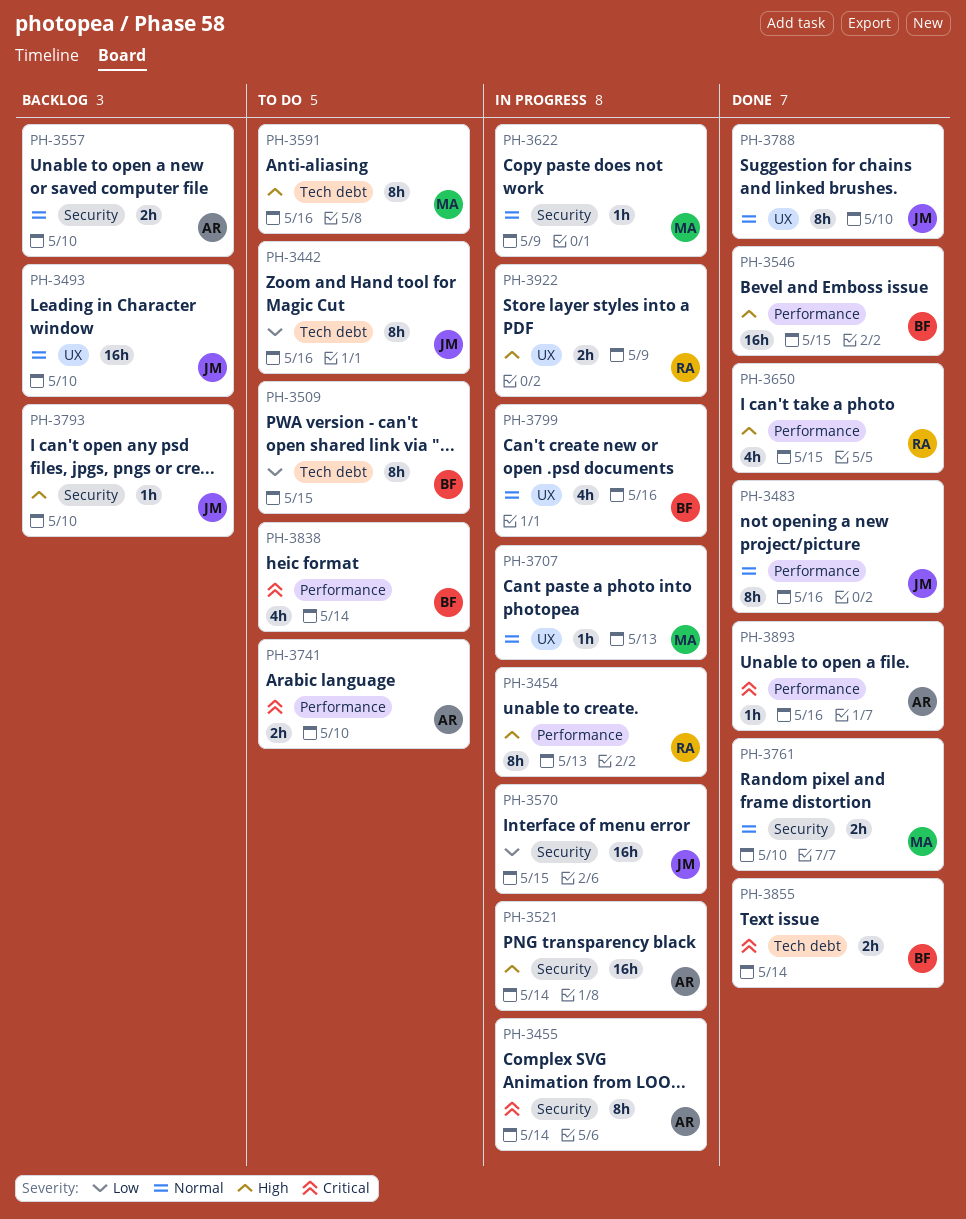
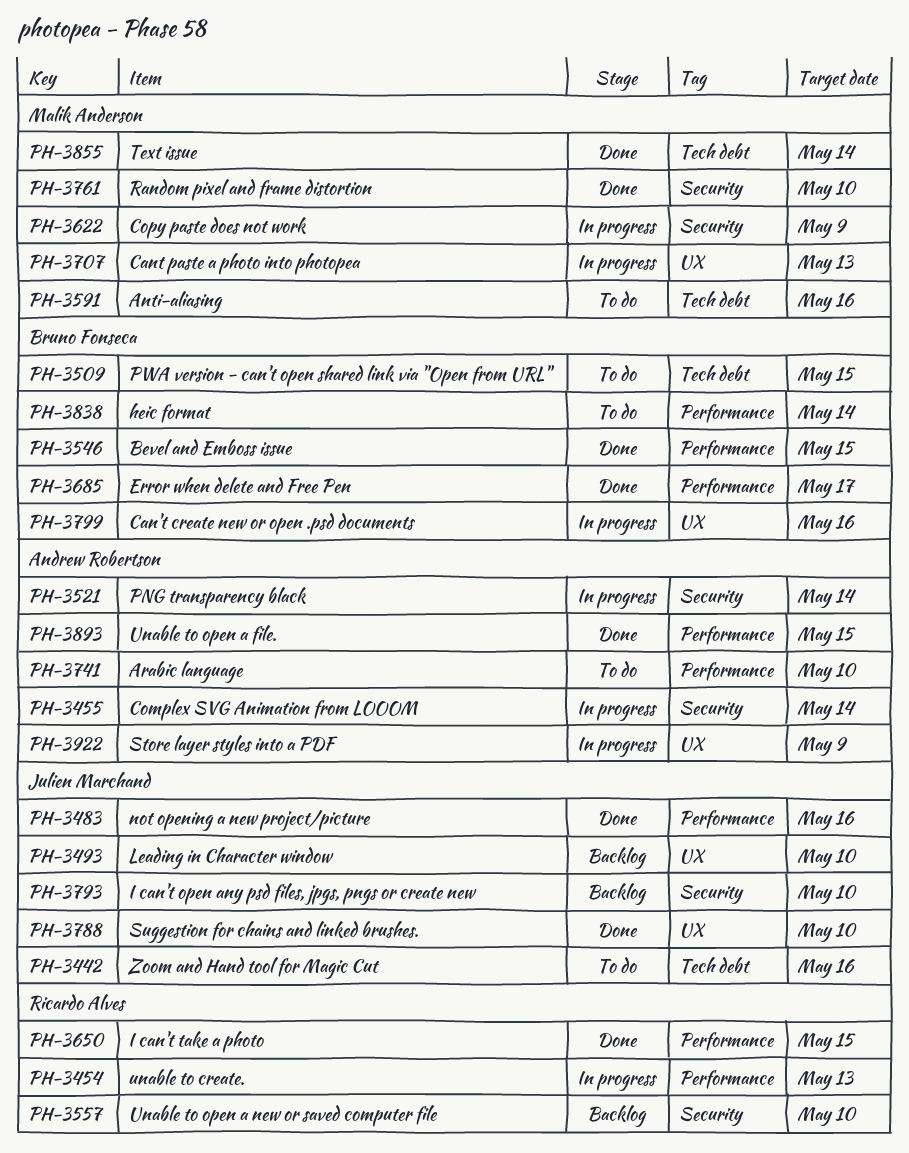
PH-3557, owner: Andrew Robertson -> Ricardo Alves
PH-3570: present -> none
PH-3685: none -> present
PH-3855, owner: Bruno Fonseca -> Malik Anderson
PH-3893, due: May 16 -> May 15
PH-3922, owner: Ricardo Alves -> Andrew Robertson

